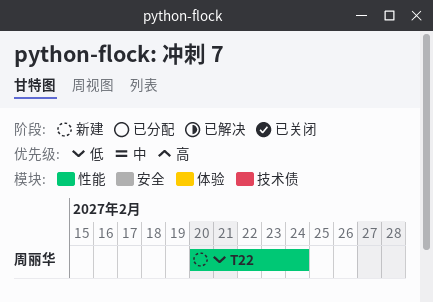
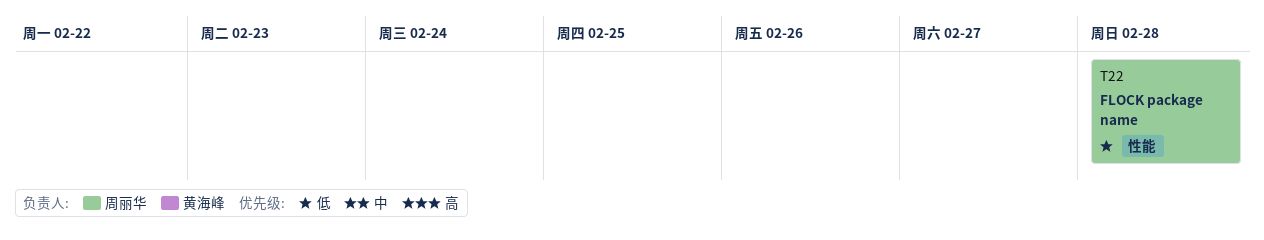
T22, due: Feb 24 -> Feb 28

